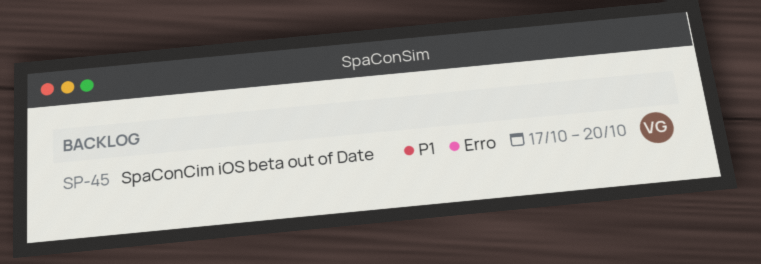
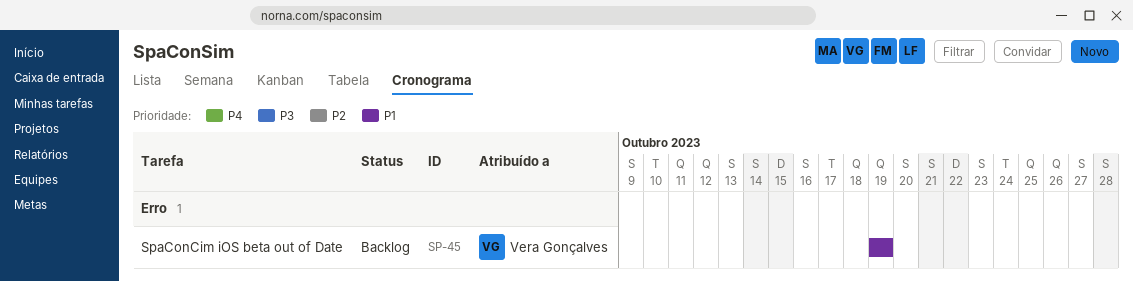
SP-45, start: Oct 17 -> Oct 19
SP-45, due: Oct 20 -> Oct 19

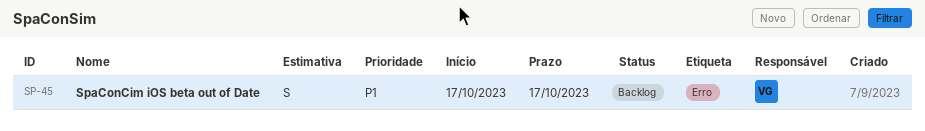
SP-45, start: Oct 19 -> Oct 17
SP-45, due: Oct 19 -> Oct 17

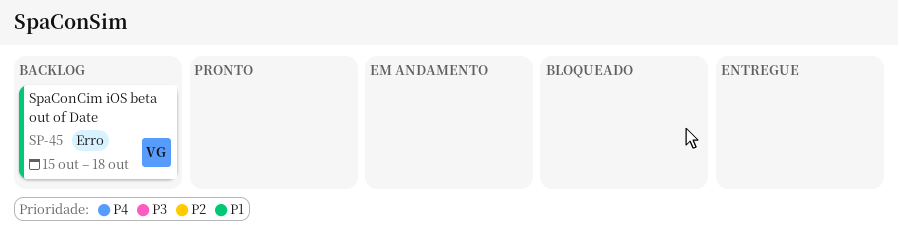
SP-45, start: Oct 17 -> Oct 15
SP-45, due: Oct 17 -> Oct 18

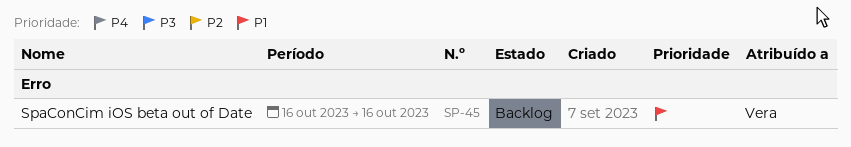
SP-45, start: Oct 15 -> Oct 16
SP-45, due: Oct 18 -> Oct 16

